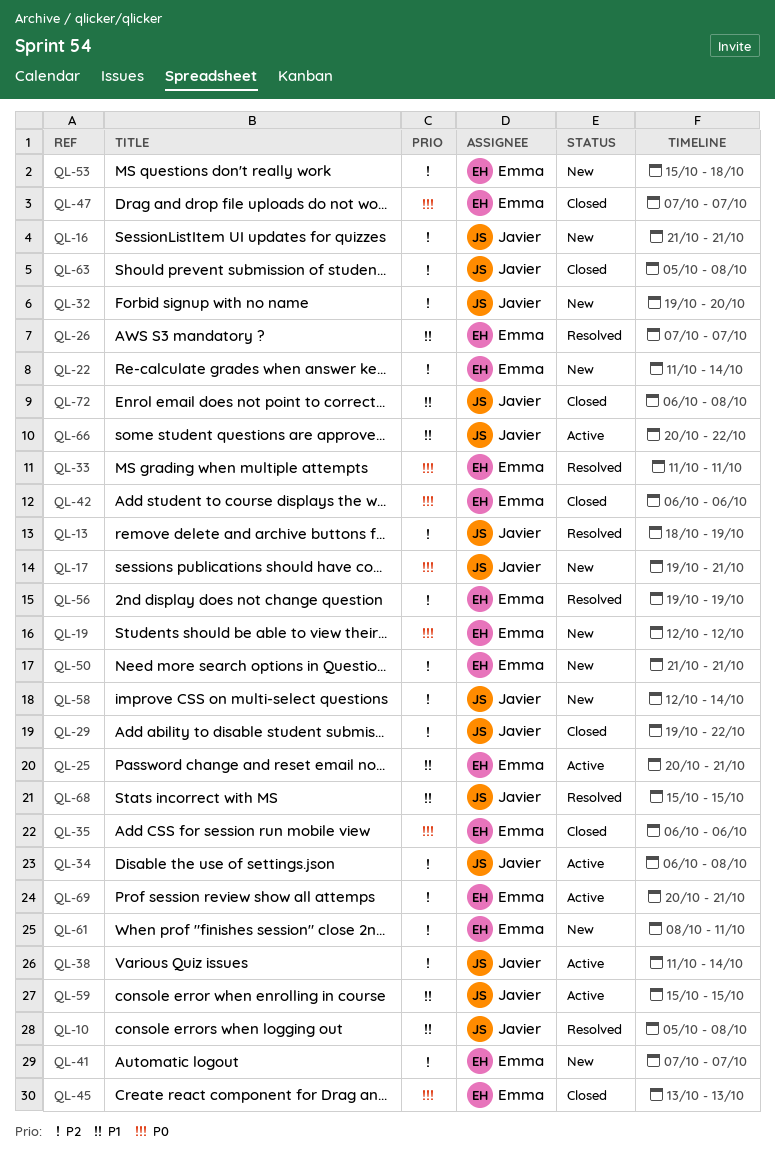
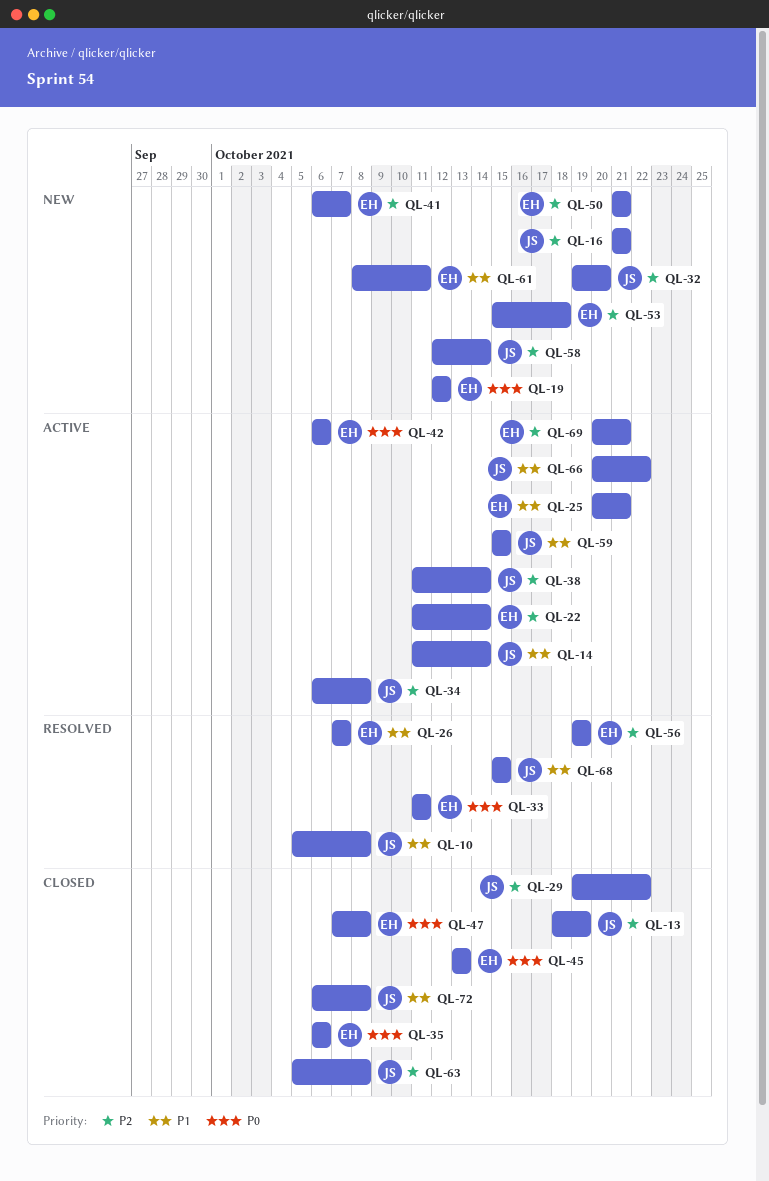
QL-13, status: Resolved -> Closed
QL-14: none -> present
QL-17: present -> none
QL-22, status: New -> Active
QL-41, start: Oct 7 -> Oct 6
QL-42, status: Closed -> Active
QL-47, due: Oct 7 -> Oct 8
QL-61, priority: P2 -> P1

